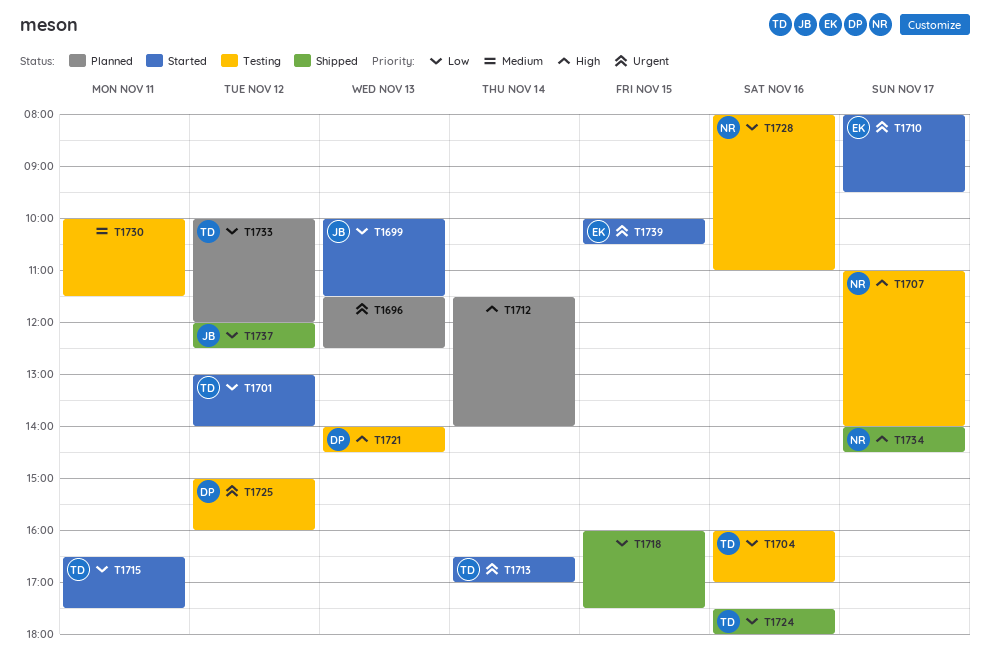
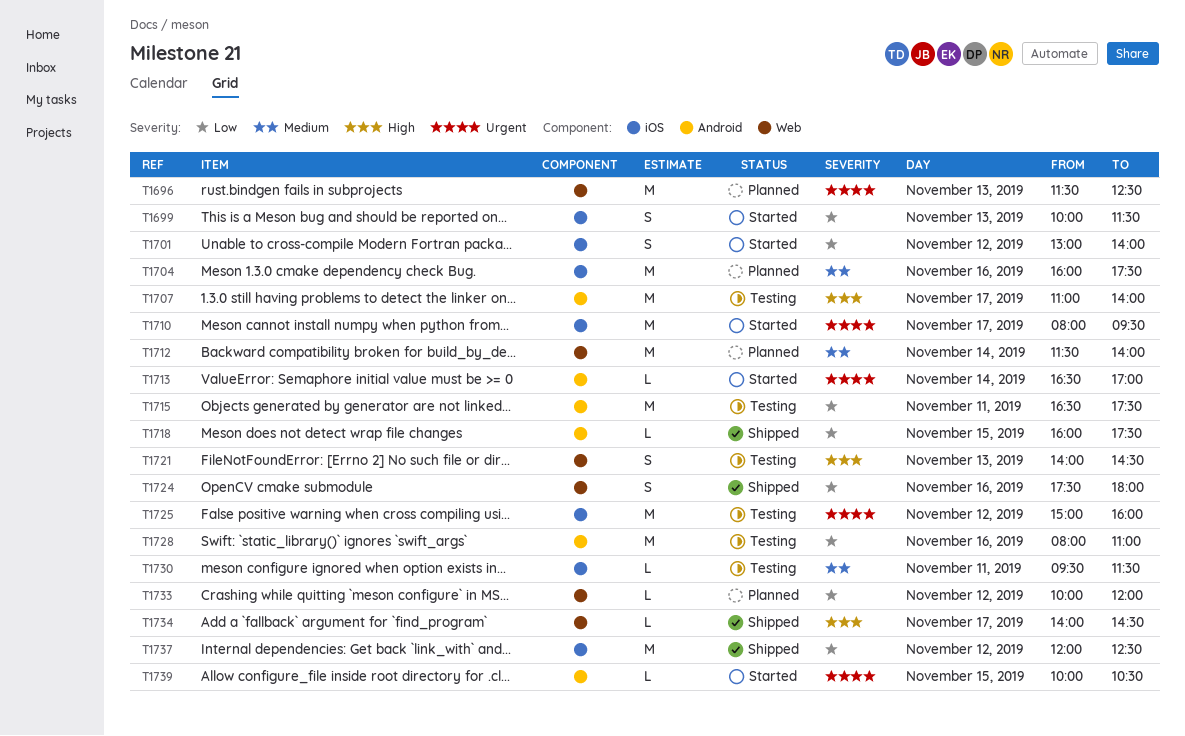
T1704, status: Testing -> Planned
T1704, priority: Low -> Medium
T1704, ends: 17:00 -> 17:30
T1712, priority: High -> Medium
T1715, status: Started -> Testing
T1730, begins: 10:00 -> 09:30

